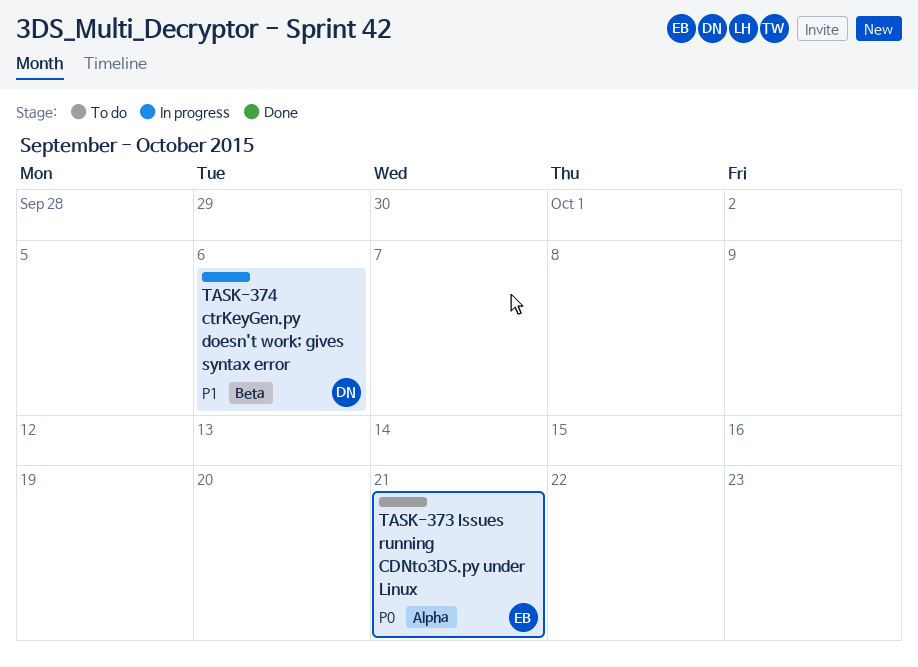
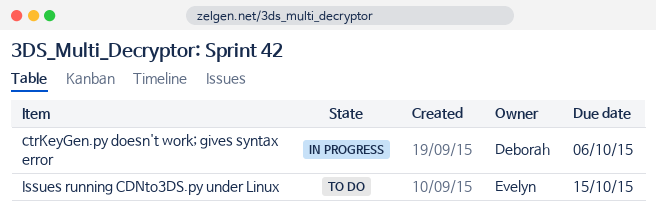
Issues running CDNto3DS.py under Linux, due: Oct 21 -> Oct 15

